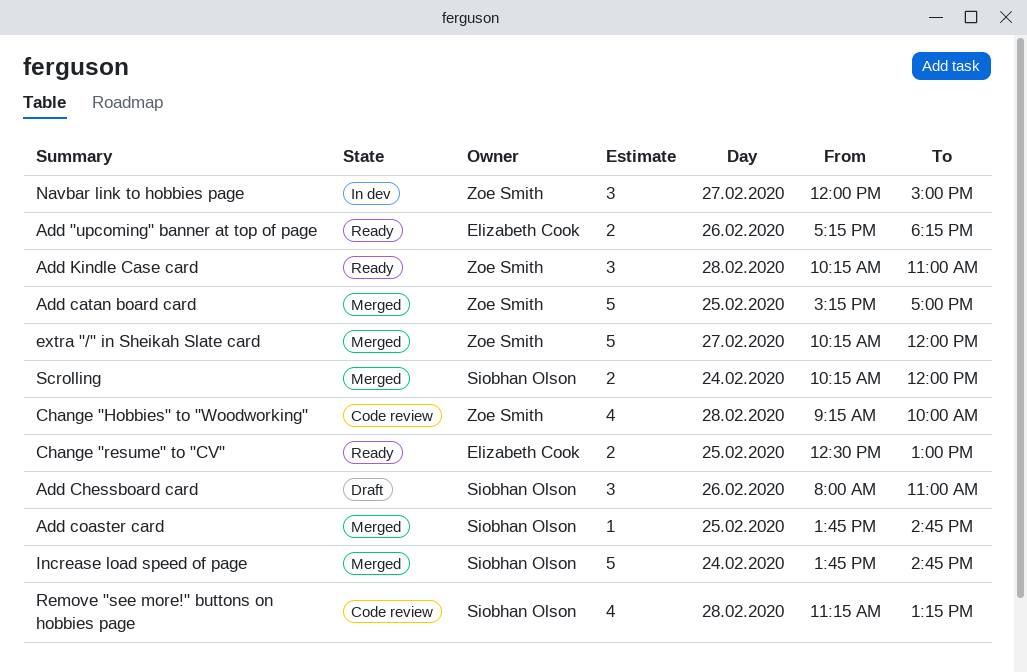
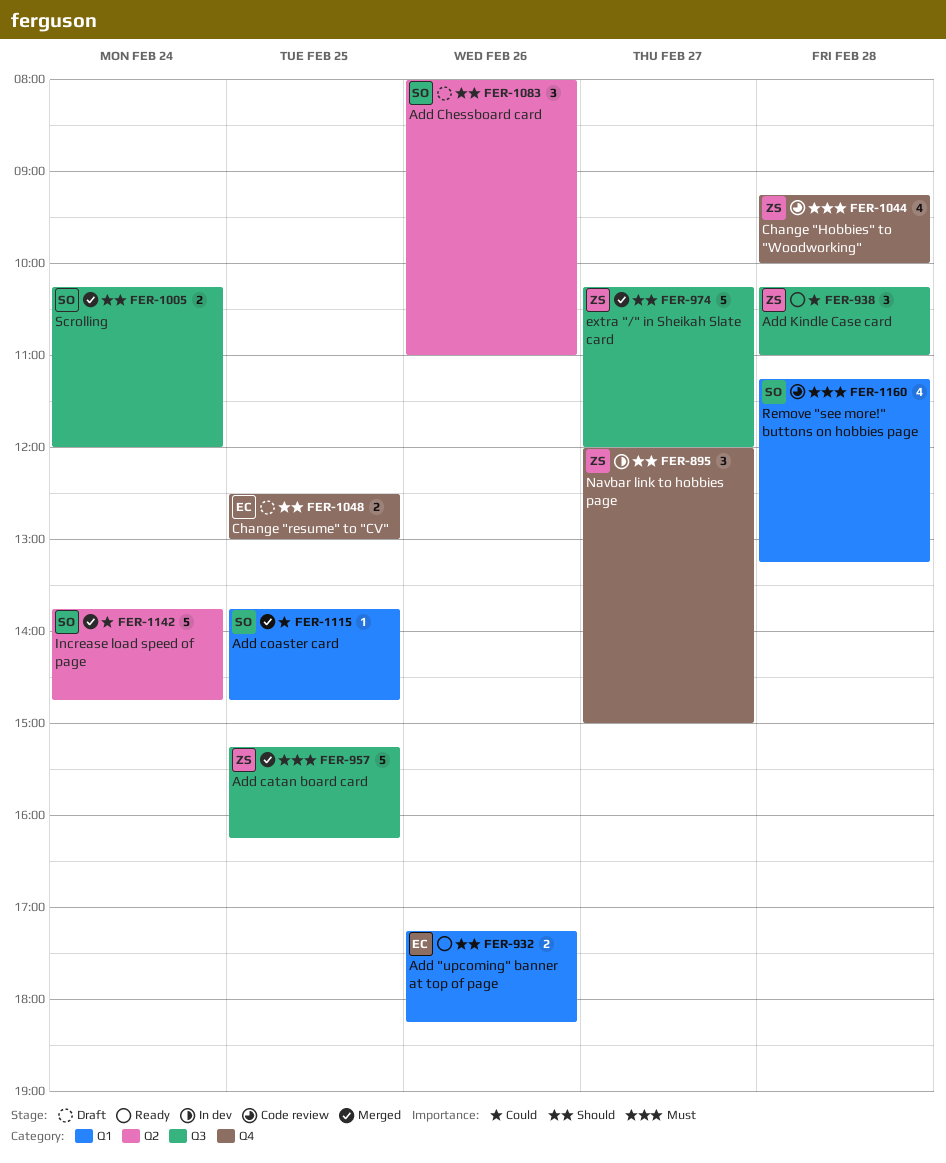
Add catan board card, ends: 17:00 -> 16:15
Change "resume" to "CV", status: Ready -> Draft

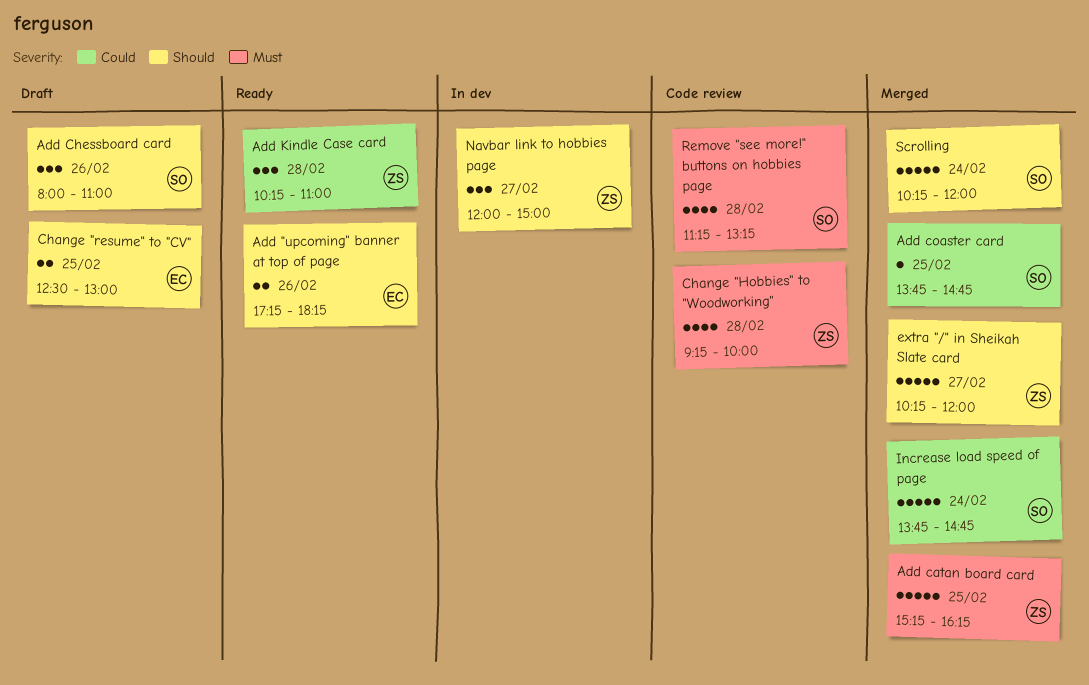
Scrolling, estimate: 2 -> 5

